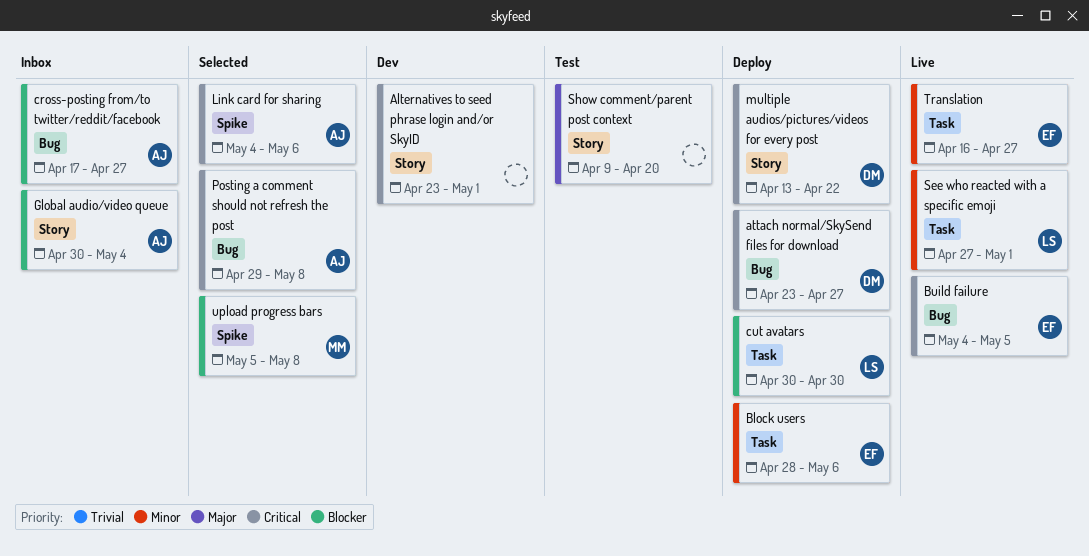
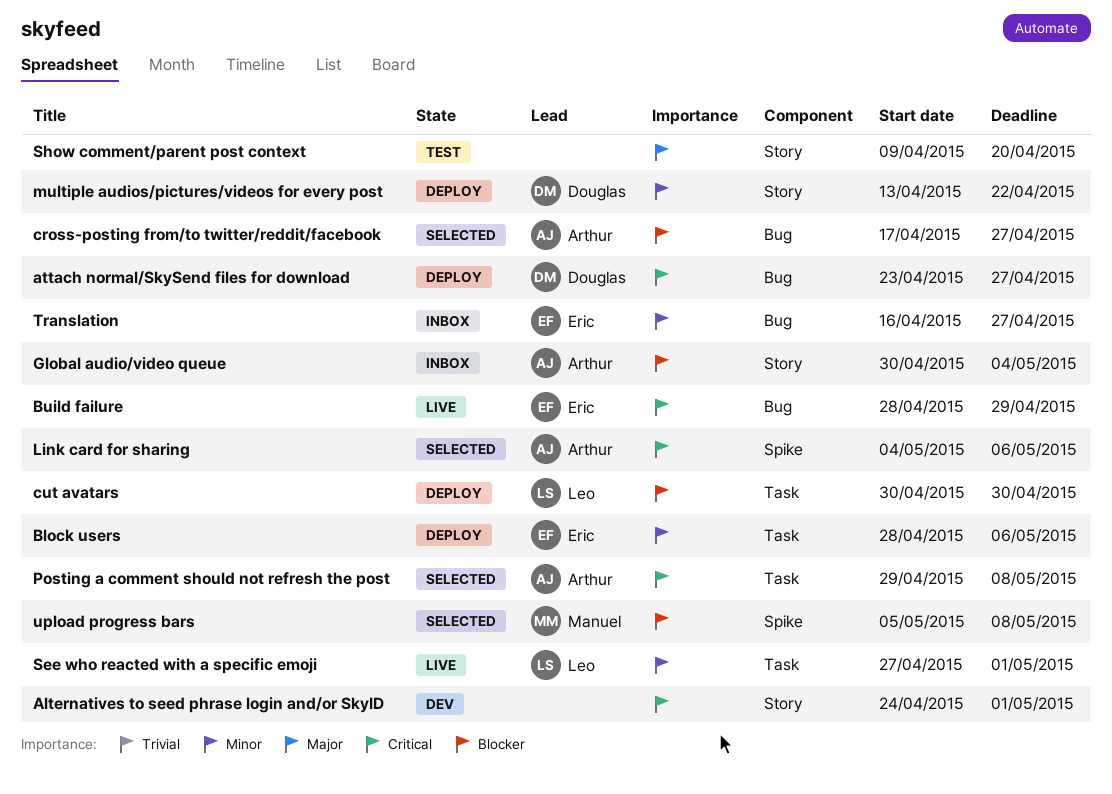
Alternatives to seed phrase login and/or SkyID, start: Apr 23 -> Apr 24
Build failure, start: May 4 -> Apr 28
Build failure, due: May 5 -> Apr 29
cross-posting from/to twitter/reddit/facebook, status: Inbox -> Selected
multiple audios/pictures/videos for every post, priority: Critical -> Minor
Posting a comment should not refresh the post, label: Bug -> Task
Translation, status: Live -> Inbox
Translation, label: Task -> Bug

